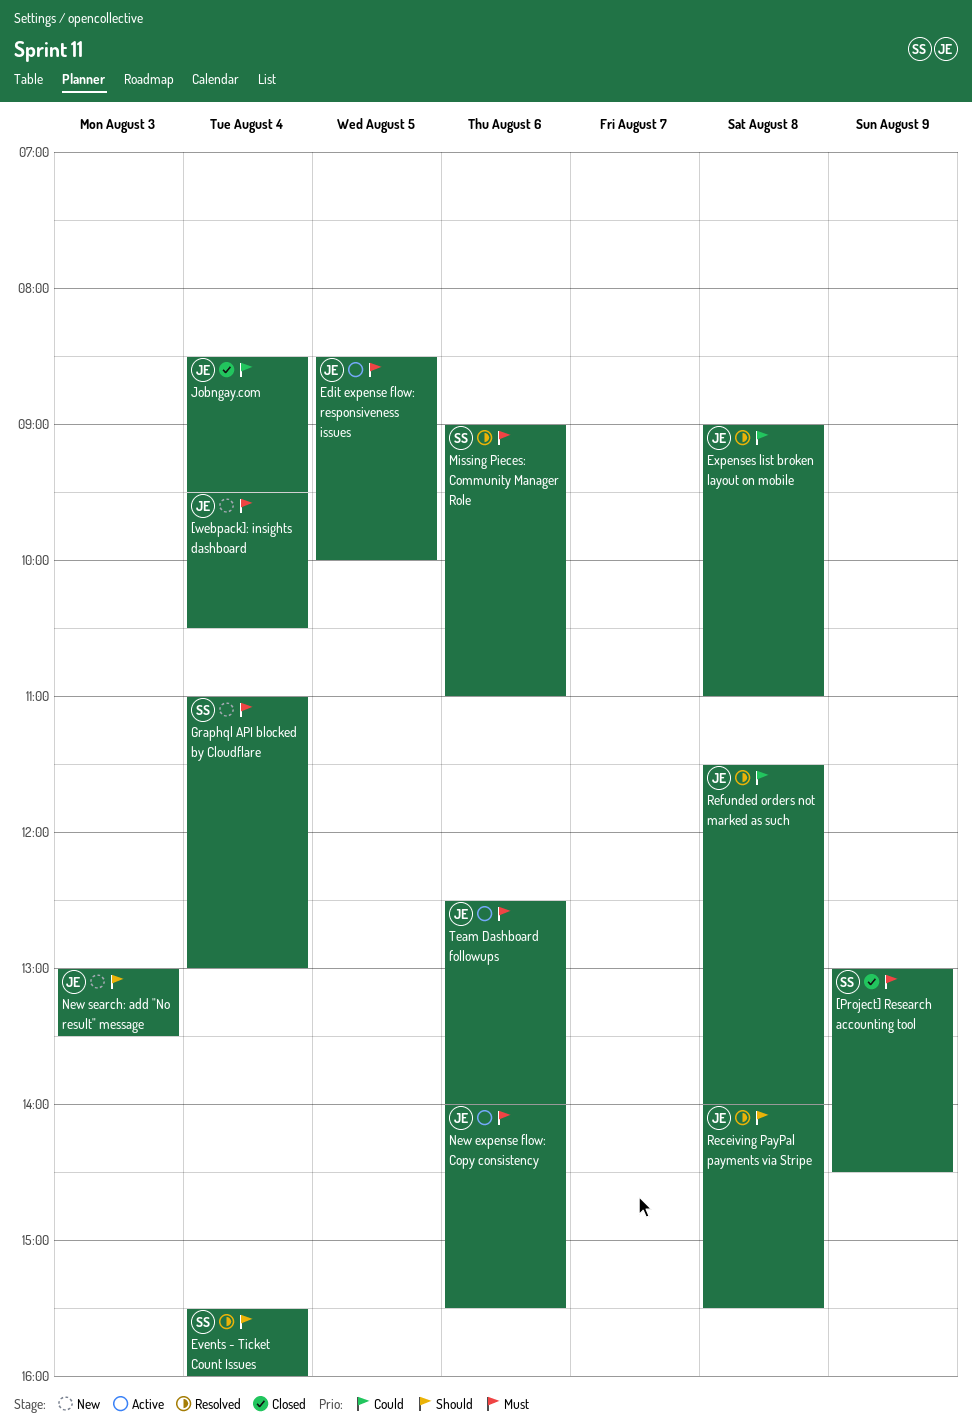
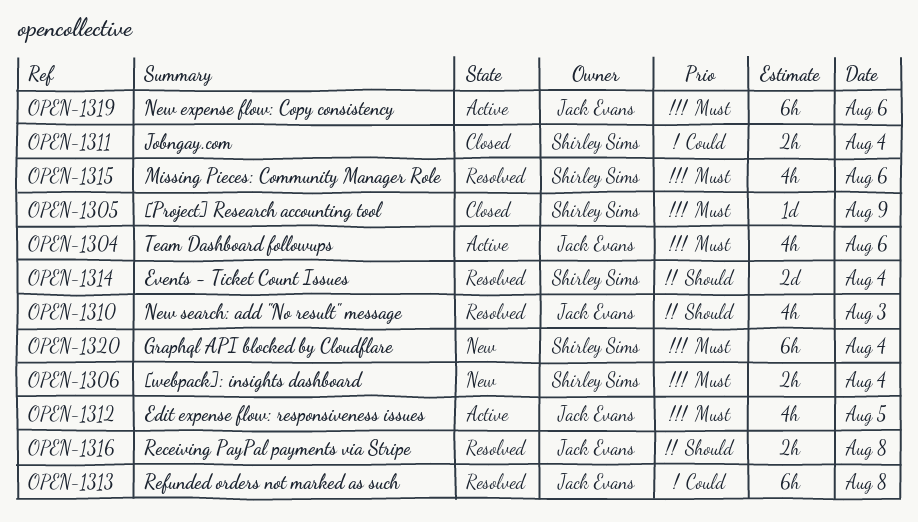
[webpack]: insights dashboard, owner: Jack Evans -> Shirley Sims
Expenses list broken layout on mobile: present -> none
Jobngay.com, owner: Jack Evans -> Shirley Sims
New search: add "No result" message, status: New -> Resolved

